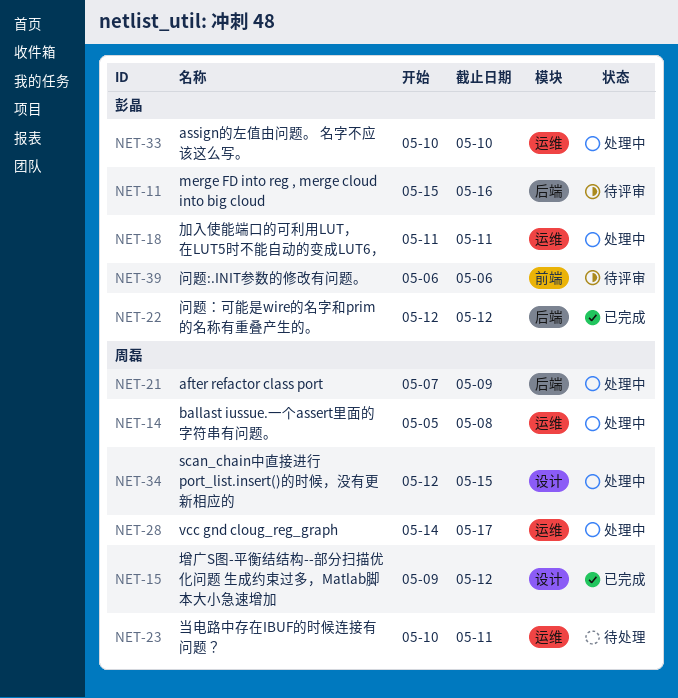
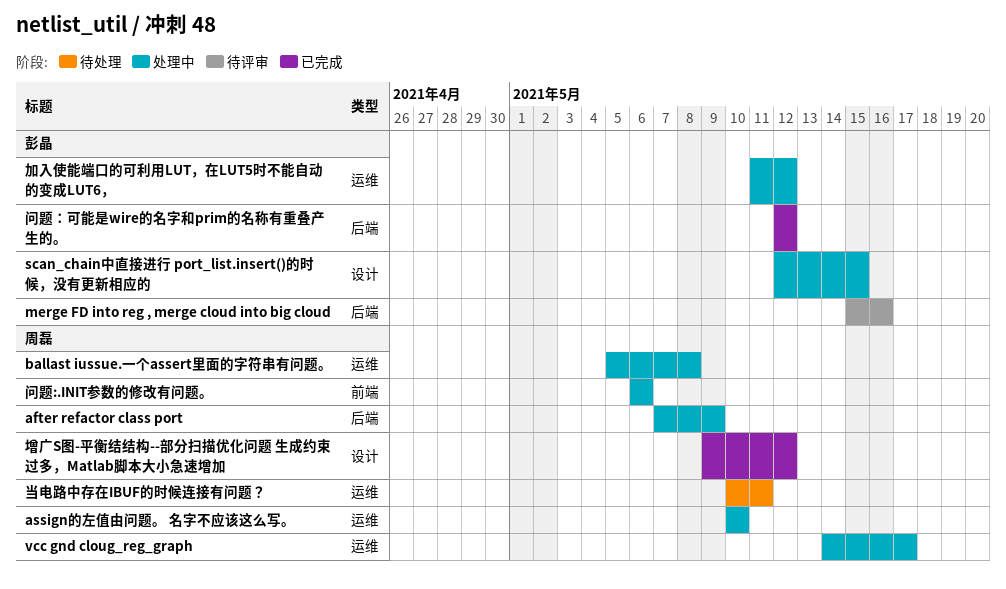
assign的左值由问题。 名字不应该这么写。, owner: 彭晶 -> 周磊
scan_chain中直接进行 port_list.insert()的时候，没有更新相应的, owner: 周磊 -> 彭晶
加入使能端口的可利用LUT，在LUT5时不能自动的变成LUT6，, due: May 11 -> May 12
问题:.INIT参数的修改有问题。, status: 待评审 -> 处理中
问题:.INIT参数的修改有问题。, owner: 彭晶 -> 周磊

